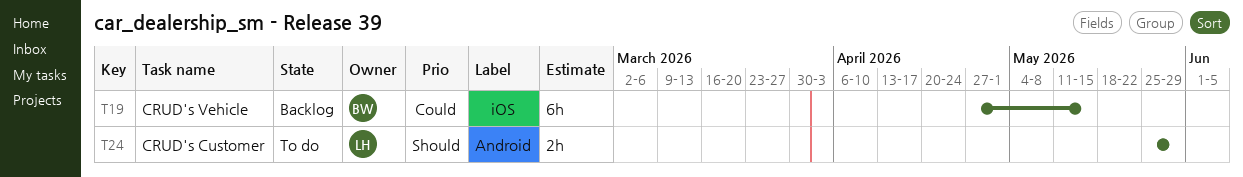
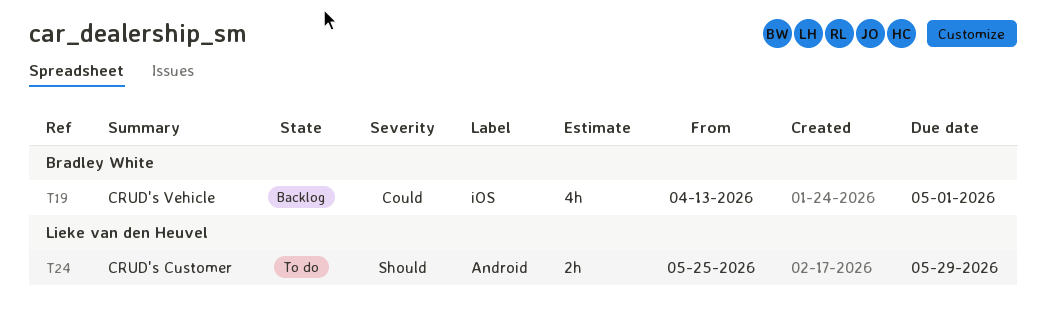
T19, estimate: 6h -> 4h
T19, start: Apr 27 -> Apr 13
T19, due: May 15 -> May 1

